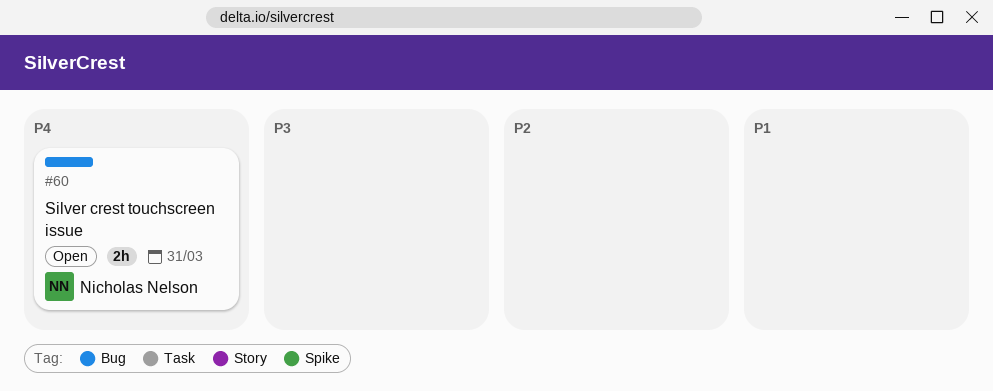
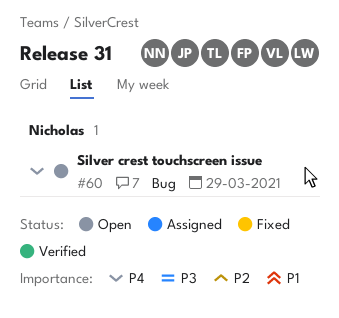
#60, due: Mar 31 -> Mar 29

